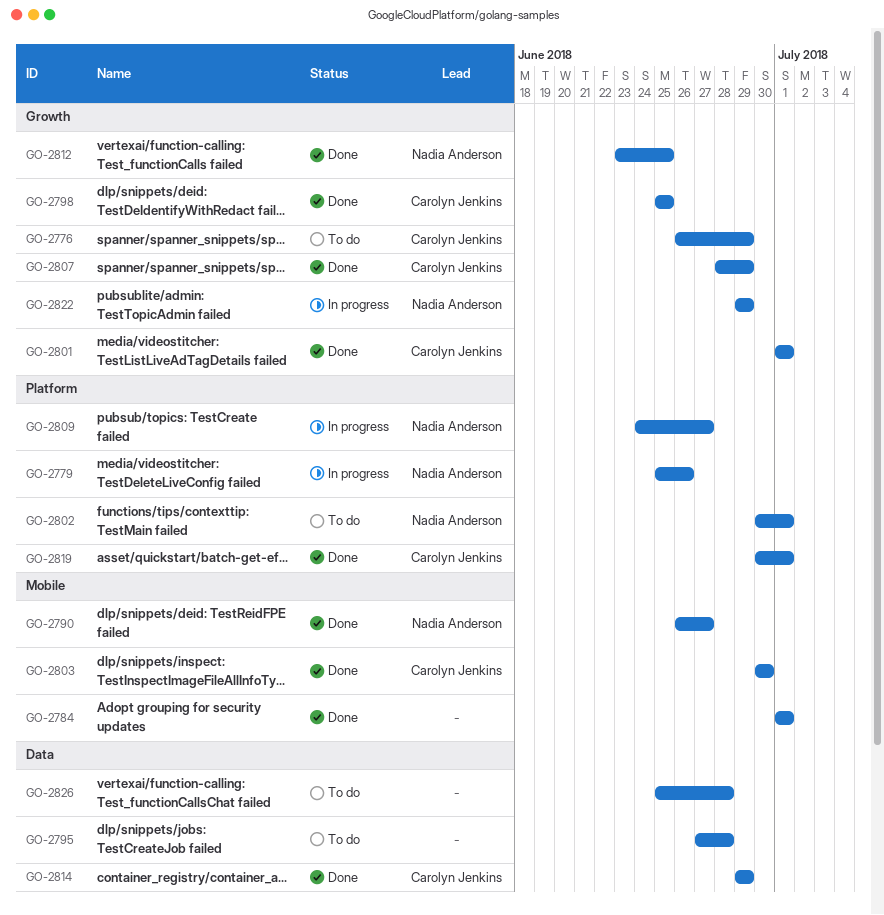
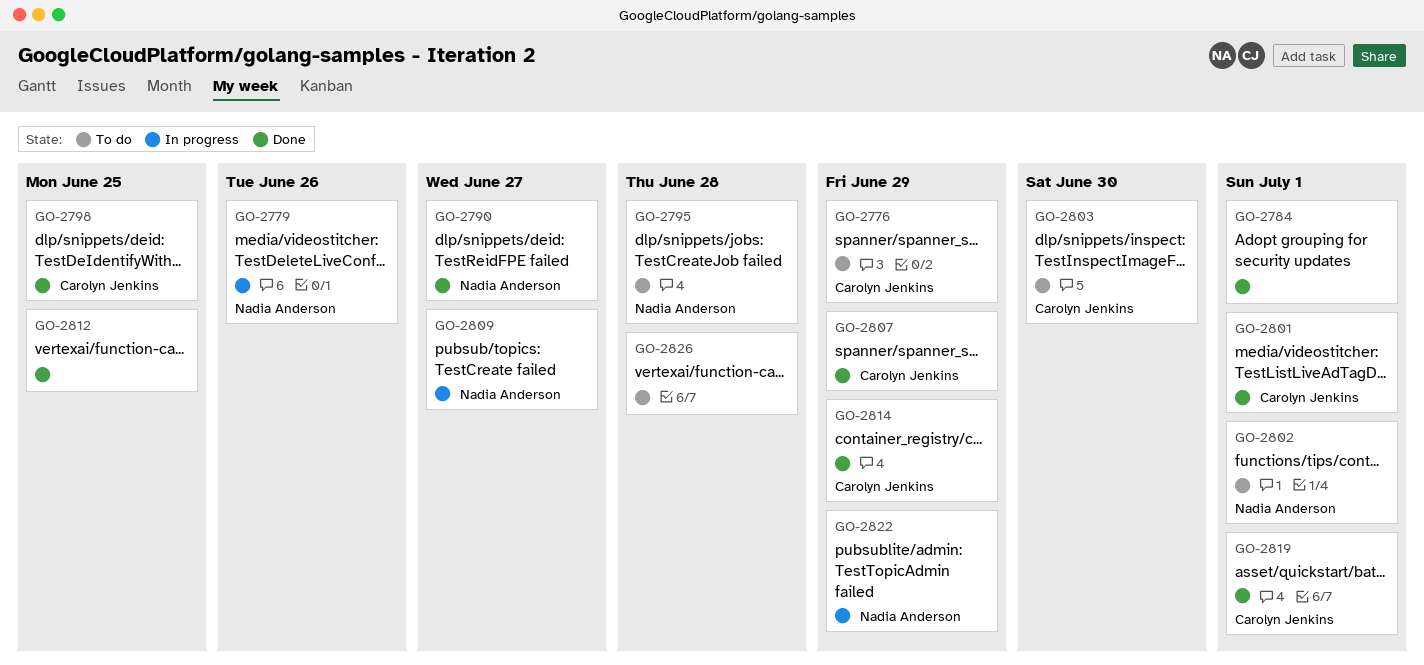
GO-2795, owner: none -> Nadia Anderson
GO-2803, status: Done -> To do
GO-2812, owner: Nadia Anderson -> none

